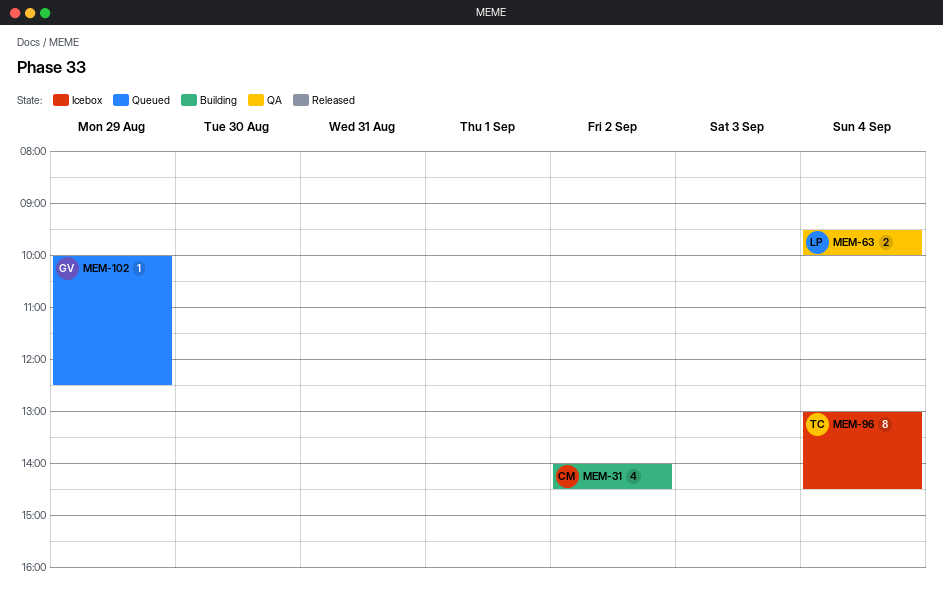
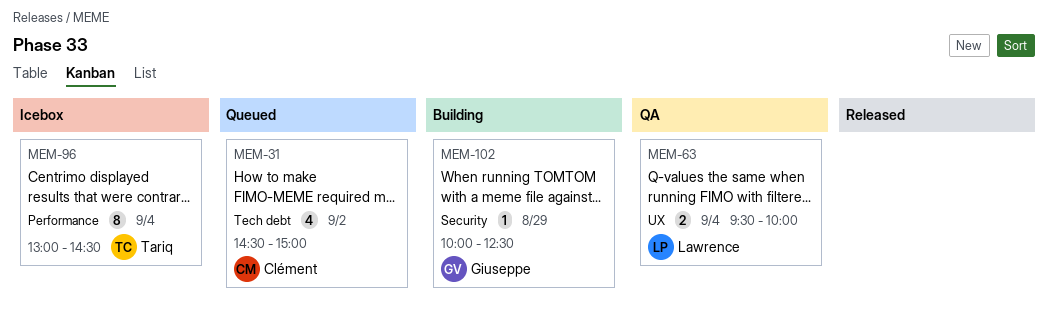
MEM-31, status: Building -> Queued
MEM-31, begins: 14:00 -> 14:30
MEM-31, ends: 14:30 -> 15:00
MEM-102, status: Queued -> Building

